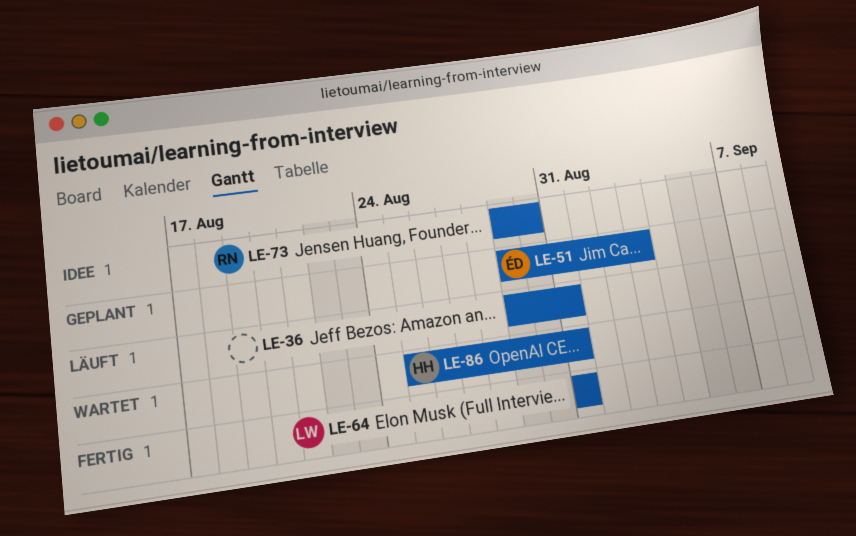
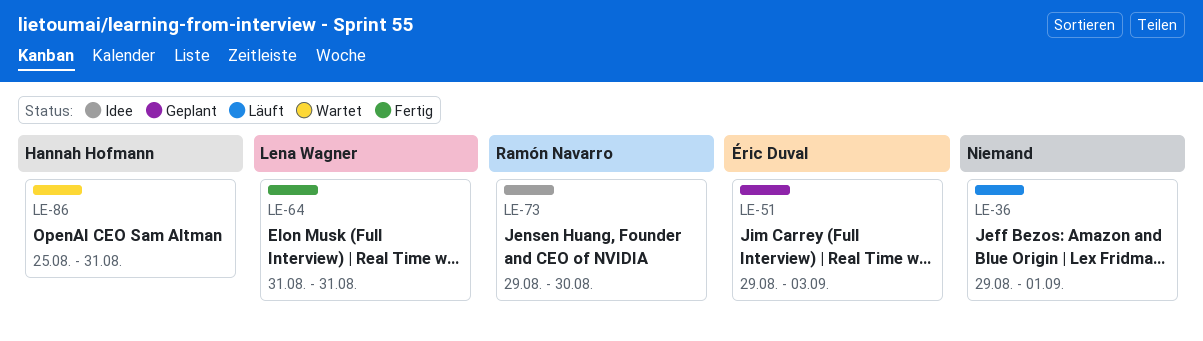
LE-36, due: Aug 31 -> Sep 1

